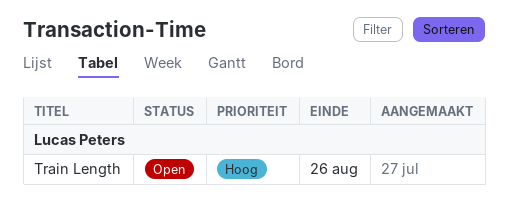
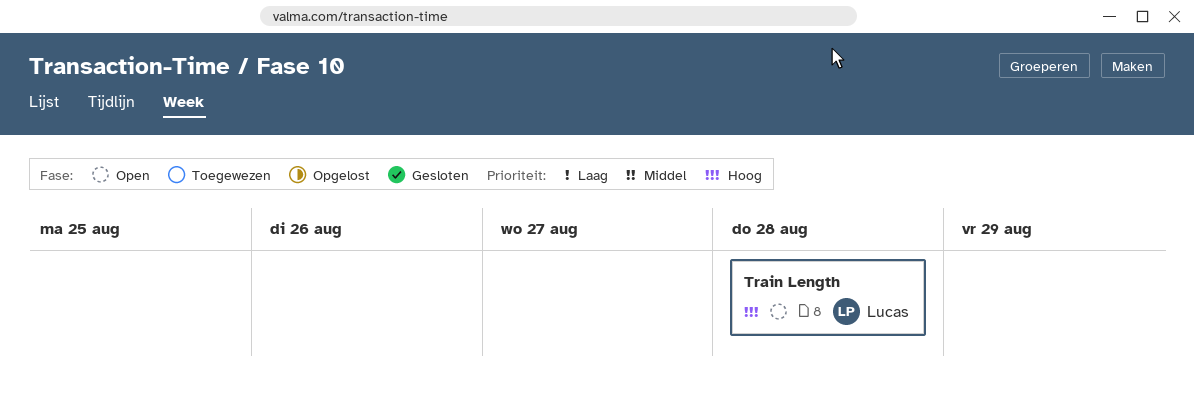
Train Length, due: Aug 26 -> Aug 28

